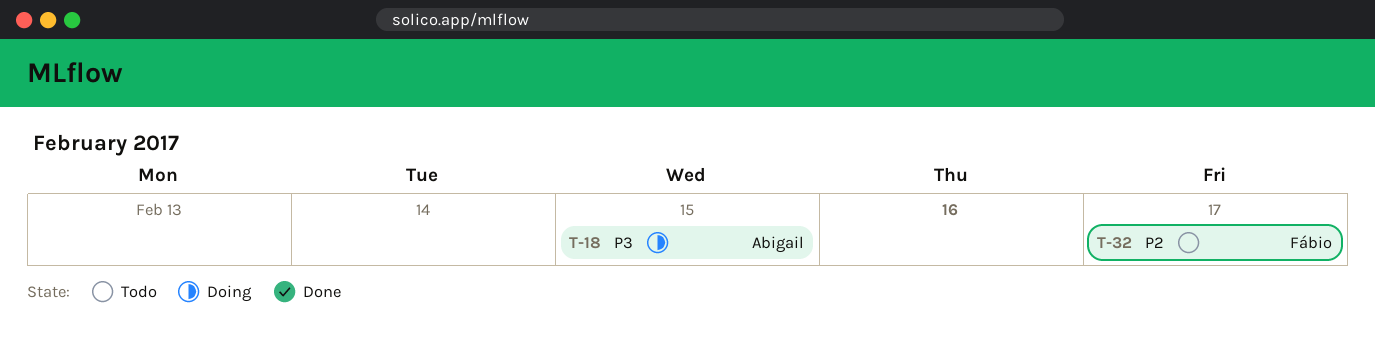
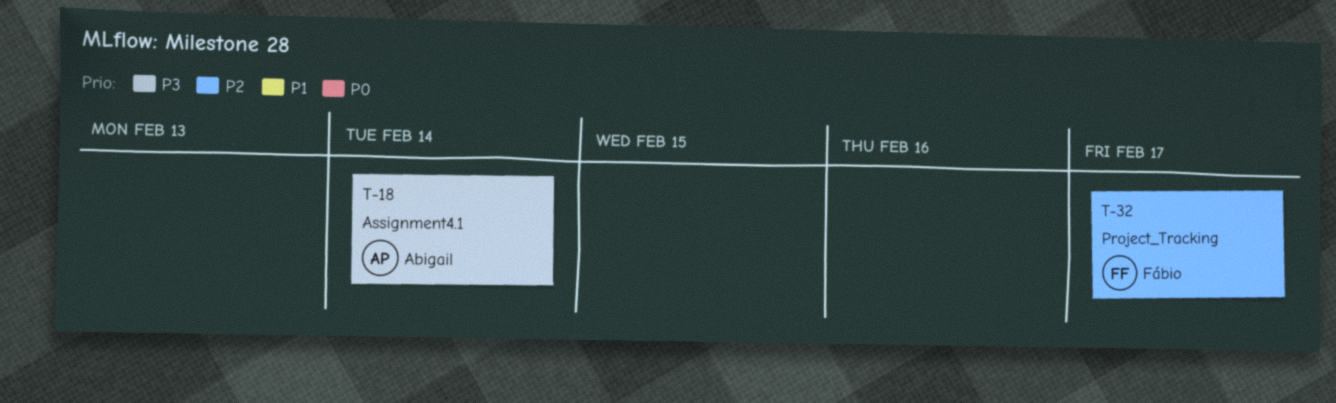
T-18, due: Feb 15 -> Feb 14

